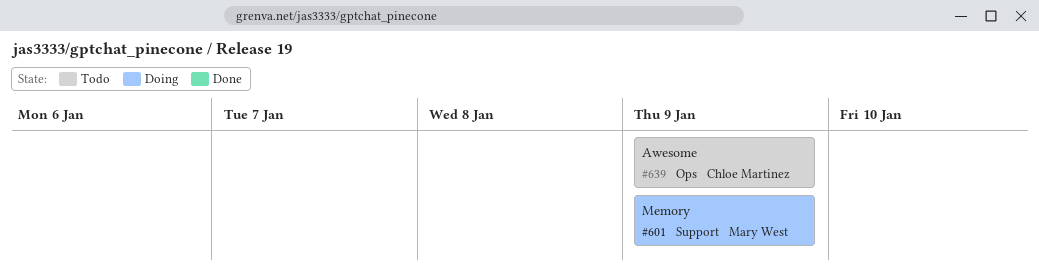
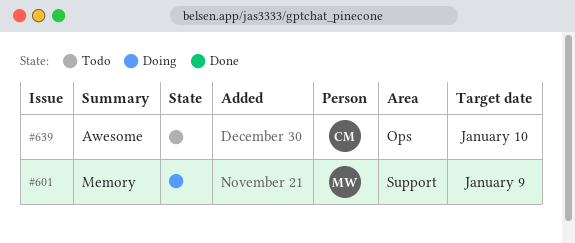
#639, due: Jan 9 -> Jan 10

